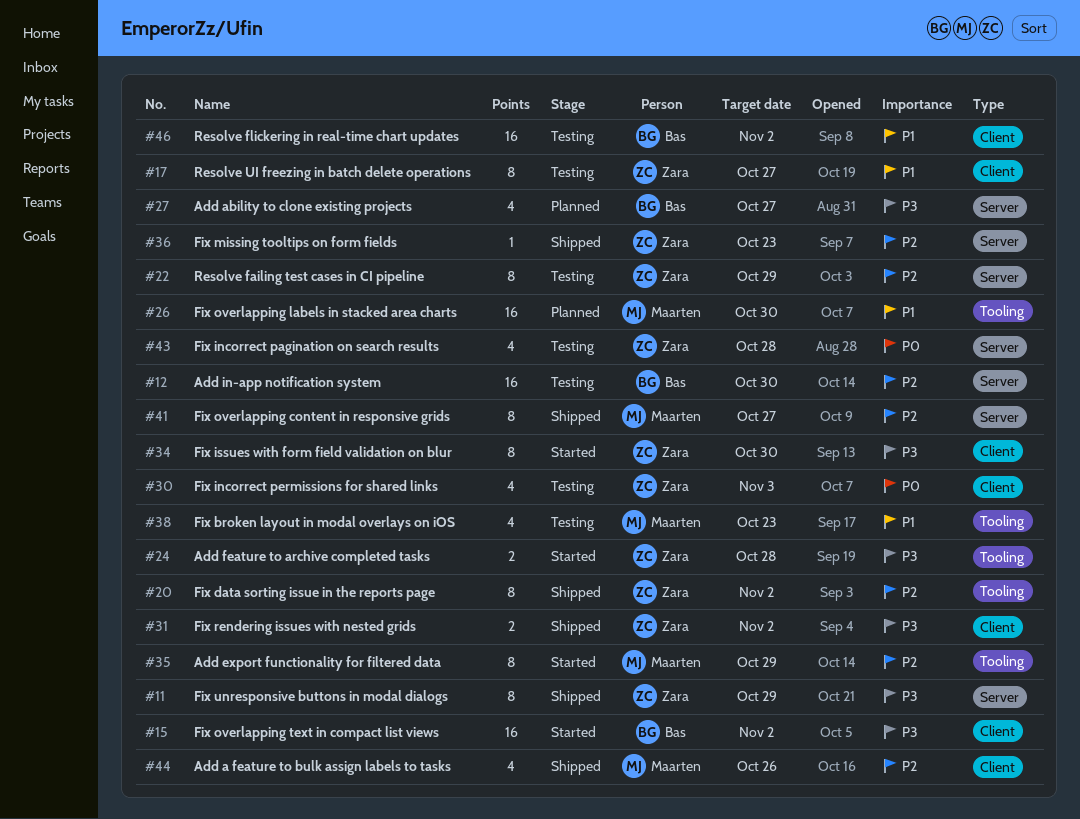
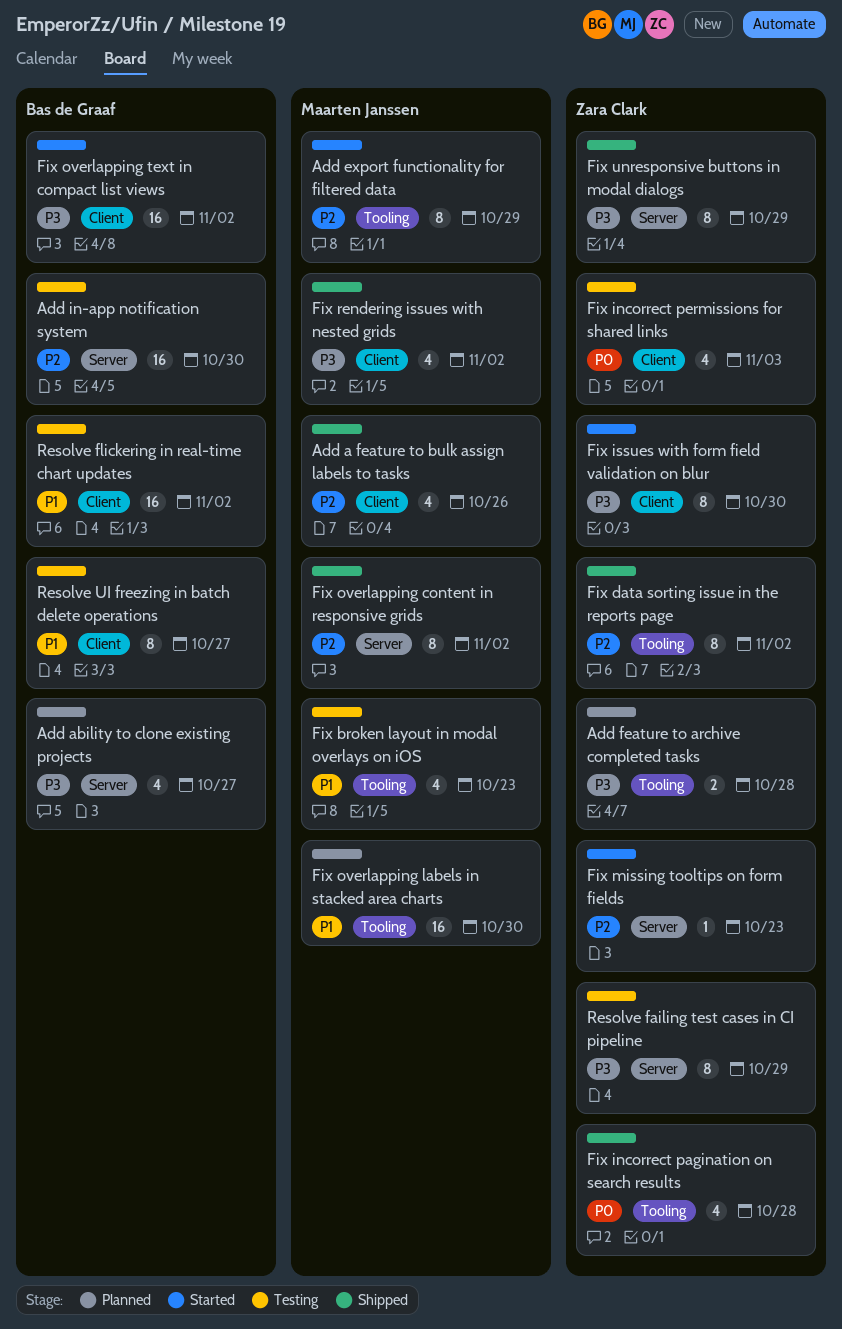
Add feature to archive completed tasks, status: Started -> Planned
Fix incorrect pagination on search results, status: Testing -> Shipped
Fix incorrect pagination on search results, label: Server -> Tooling
Fix missing tooltips on form fields, status: Shipped -> Started
Fix overlapping content in responsive grids, due: Oct 27 -> Nov 2
Fix rendering issues with nested grids, owner: Zara Clark -> Maarten Janssen
Fix rendering issues with nested grids, estimate: 2 -> 4
Resolve failing test cases in CI pipeline, priority: P2 -> P3
Resolve UI freezing in batch delete operations, owner: Zara Clark -> Bas de Graaf

